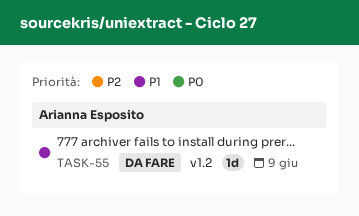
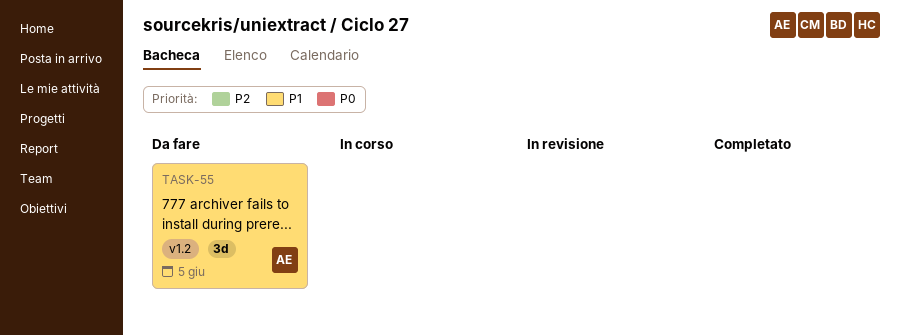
TASK-55, estimate: 1d -> 3d
TASK-55, due: Jun 9 -> Jun 5

